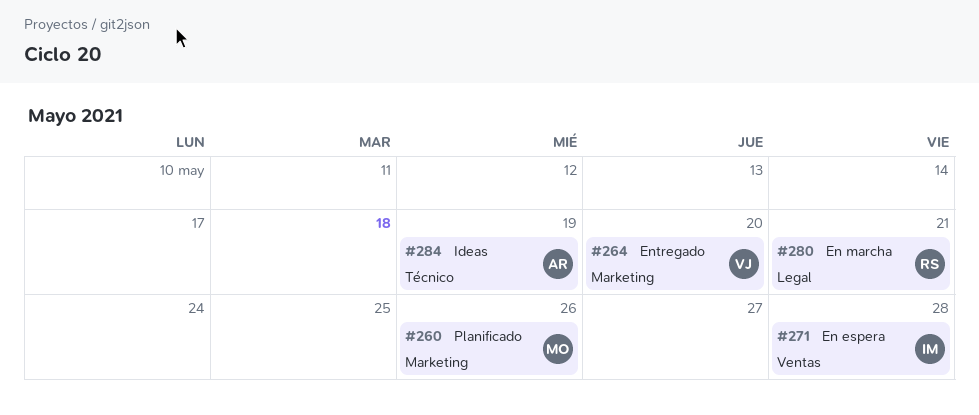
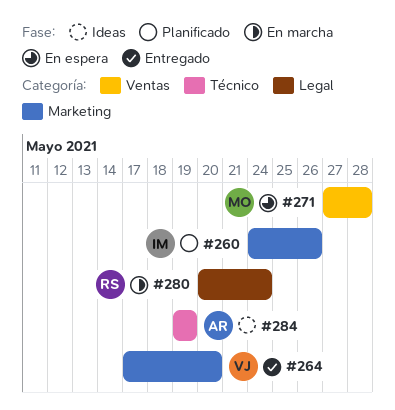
#260, owner: MO -> IM
#271, owner: IM -> MO
#280, due: May 21 -> May 24

